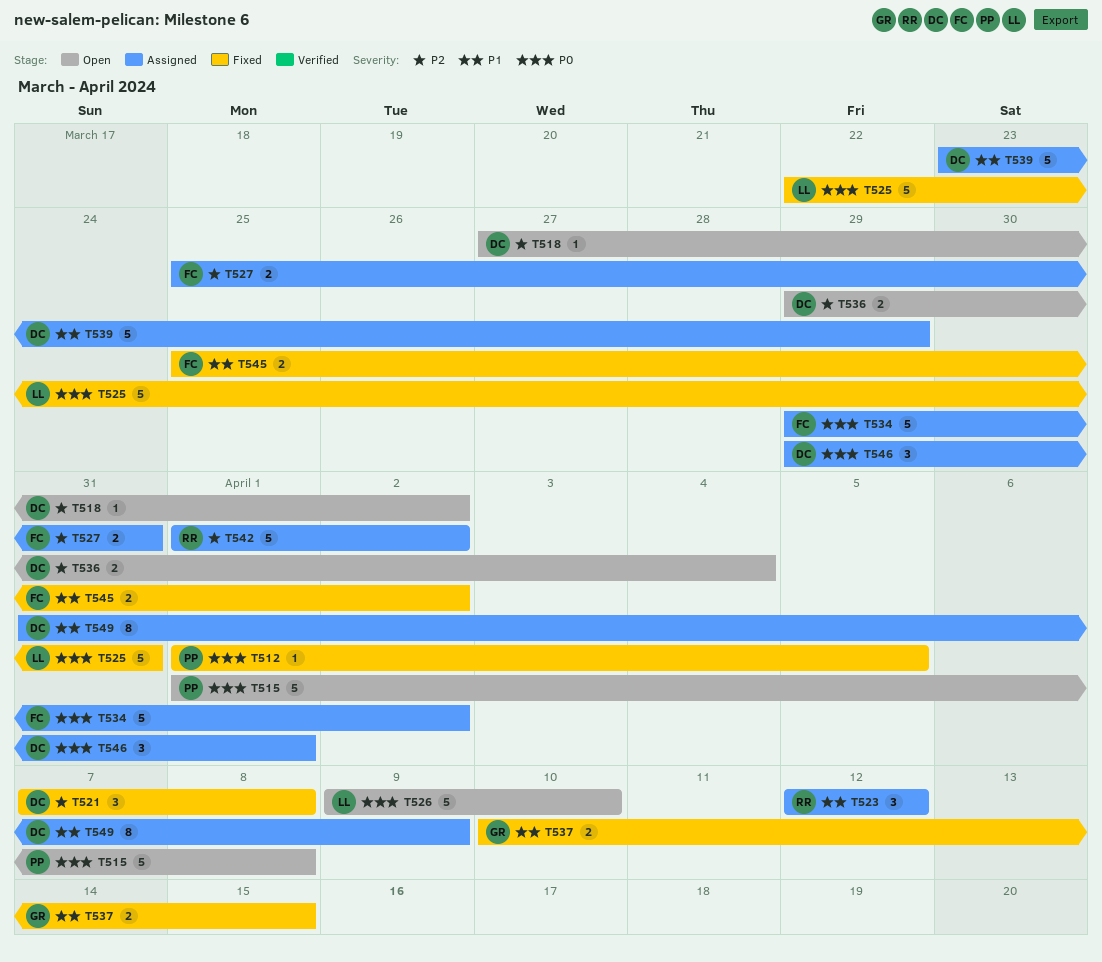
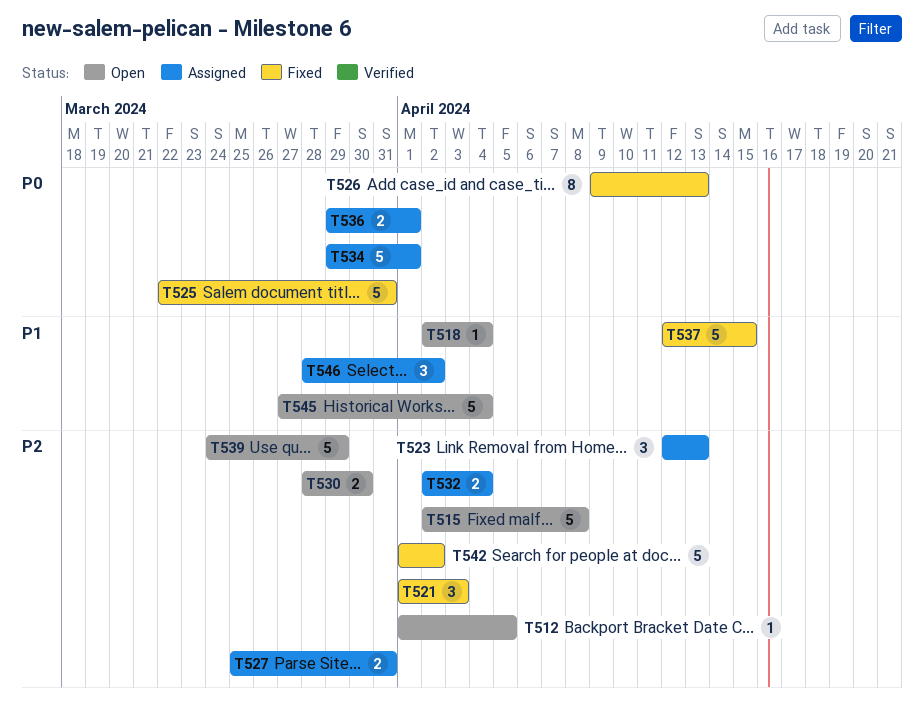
T512, status: Fixed -> Open
T512, priority: P0 -> P2
T515, priority: P0 -> P2
T515, start: Apr 1 -> Apr 2
T518, priority: P2 -> P1
T518, start: Mar 27 -> Apr 2
T518, due: Apr 2 -> Apr 4
T521, start: Apr 7 -> Apr 1
T521, due: Apr 8 -> Apr 3
T523, priority: P1 -> P2
T523, due: Apr 12 -> Apr 13
T526, status: Open -> Fixed
T526, estimate: 5 -> 8
T526, due: Apr 10 -> Apr 13
T530: none -> present
T532: none -> present
T534, due: Apr 2 -> Apr 1
T536, status: Open -> Assigned
T536, priority: P2 -> P0
T536, due: Apr 4 -> Apr 1
T537, estimate: 2 -> 5
T537, start: Apr 10 -> Apr 12
T539, status: Assigned -> Open
T539, priority: P1 -> P2
T539, start: Mar 23 -> Mar 24
T542, status: Assigned -> Fixed
T545, status: Fixed -> Open
T545, estimate: 2 -> 5
T545, start: Mar 25 -> Mar 27
T545, due: Apr 2 -> Apr 4
T546, priority: P0 -> P1
T546, start: Mar 29 -> Mar 28
T546, due: Apr 1 -> Apr 2
T549: present -> none

